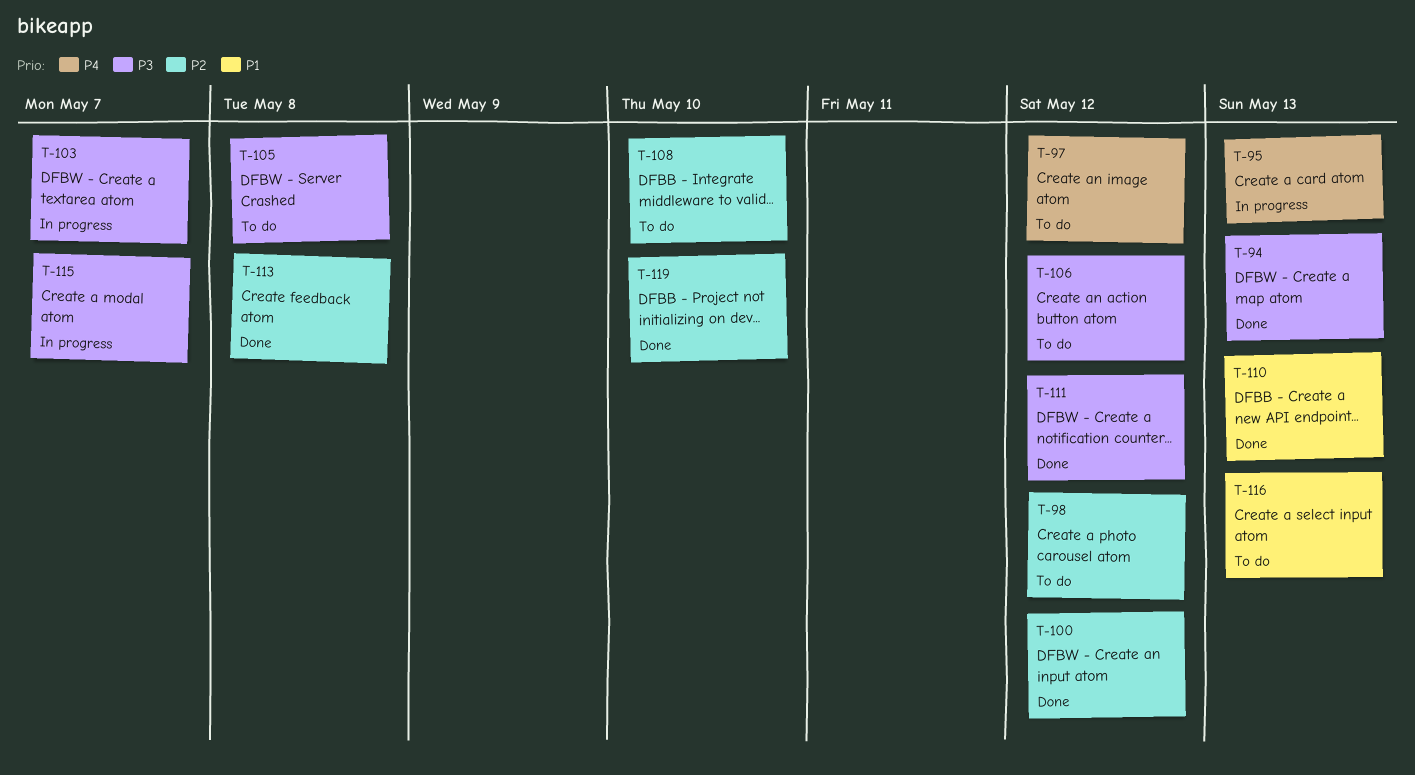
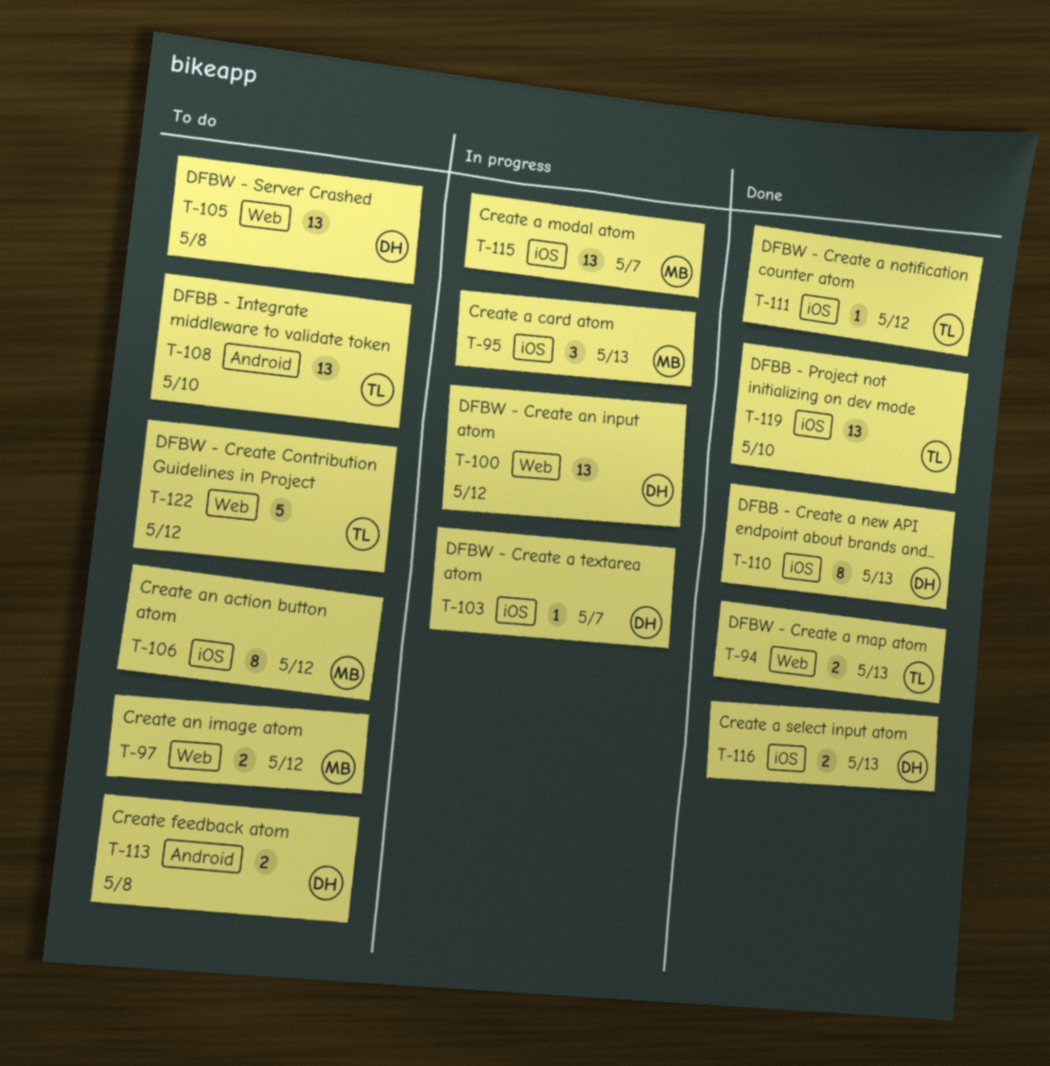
T-98: present -> none
T-100, status: Done -> In progress
T-113, status: Done -> To do
T-116, status: To do -> Done
T-122: none -> present

